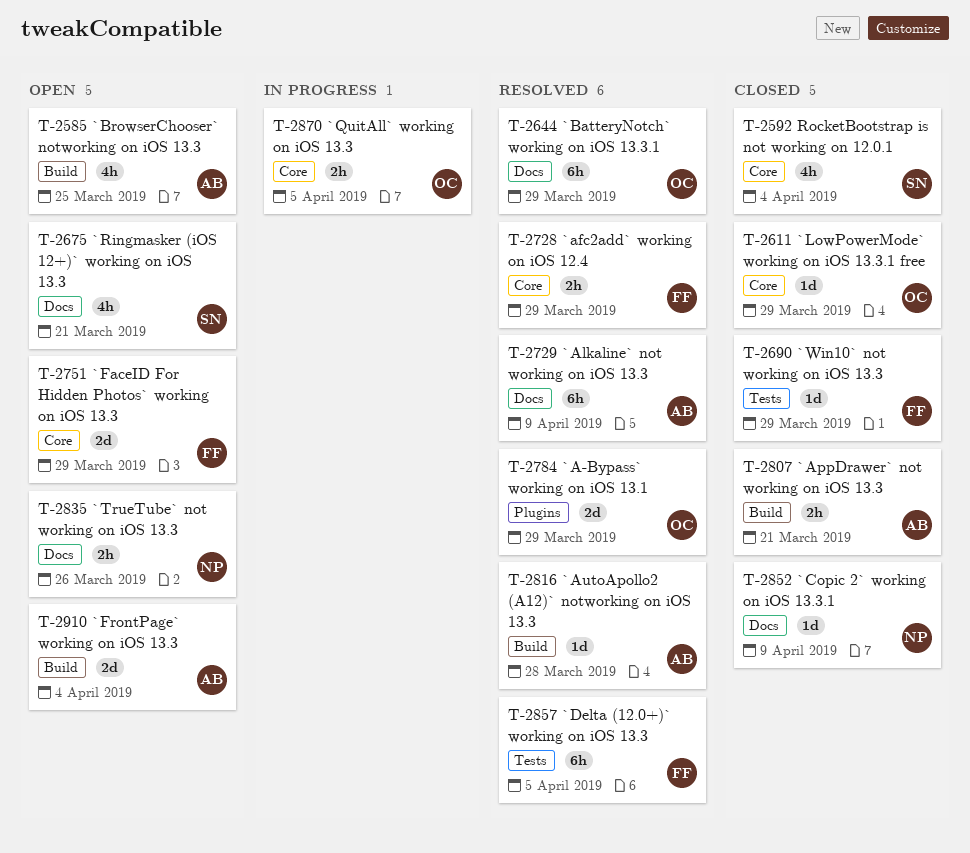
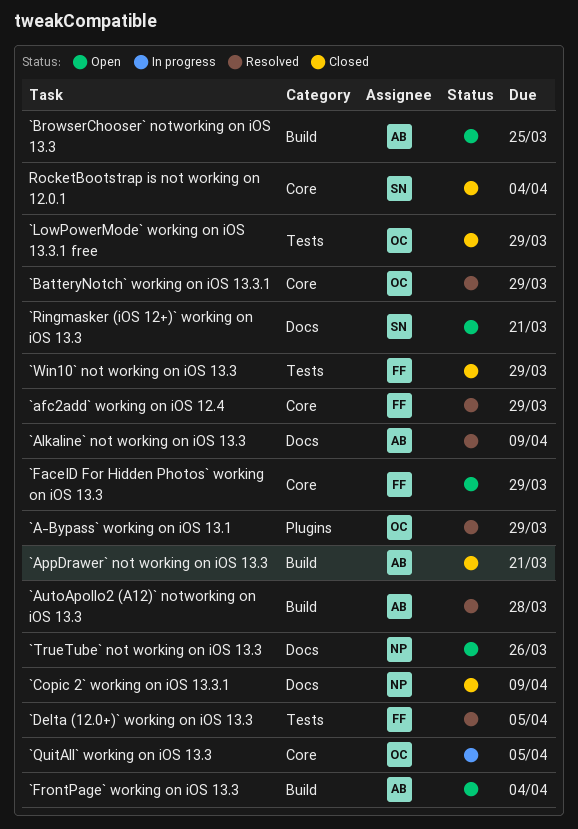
`BatteryNotch` working on iOS 13.3.1, label: Docs -> Core
`LowPowerMode` working on iOS 13.3.1 free, label: Core -> Tests

